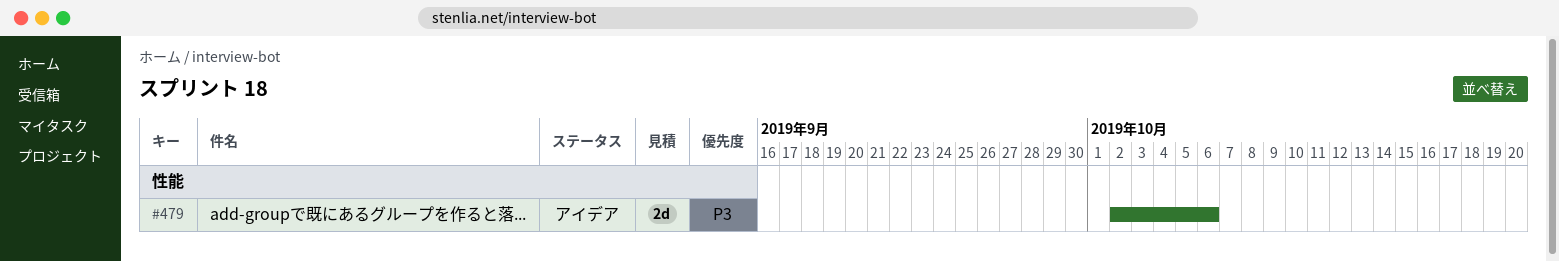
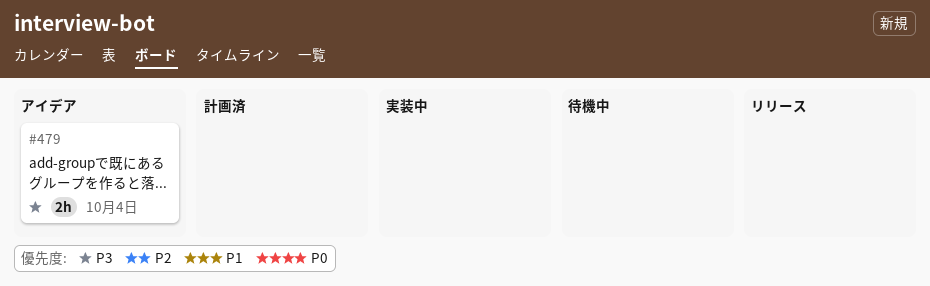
#479, estimate: 2d -> 2h
#479, due: Oct 6 -> Oct 4

